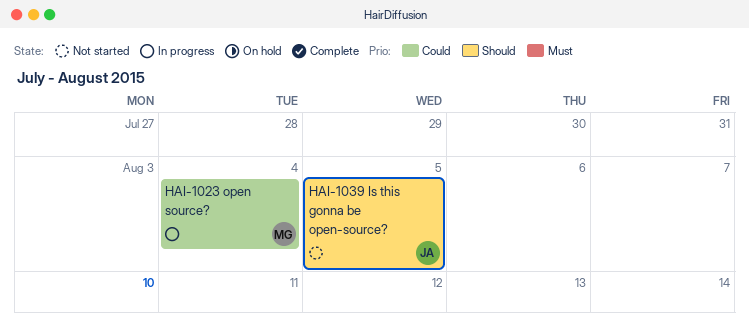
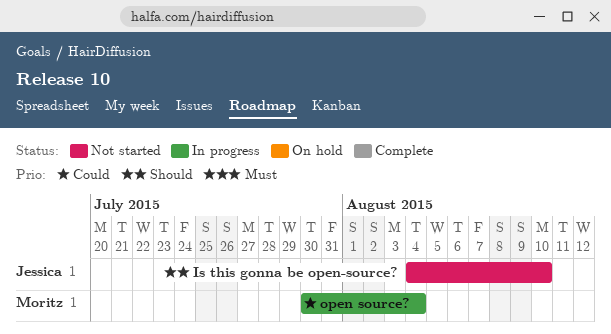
Is this gonna be open-source?, due: Aug 5 -> Aug 10

